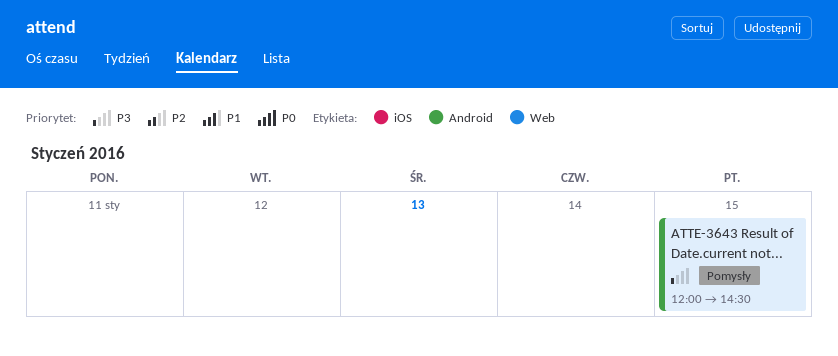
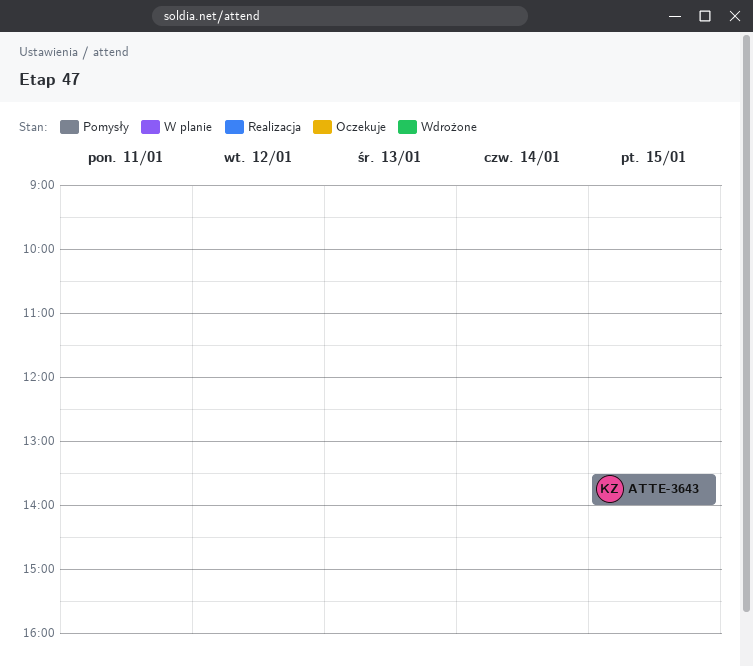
ATTE-3643, begins: 12:00 -> 13:30
ATTE-3643, ends: 14:30 -> 14:00

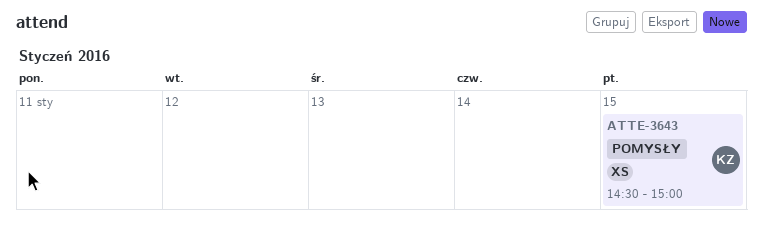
ATTE-3643, begins: 13:30 -> 14:30
ATTE-3643, ends: 14:00 -> 15:00

